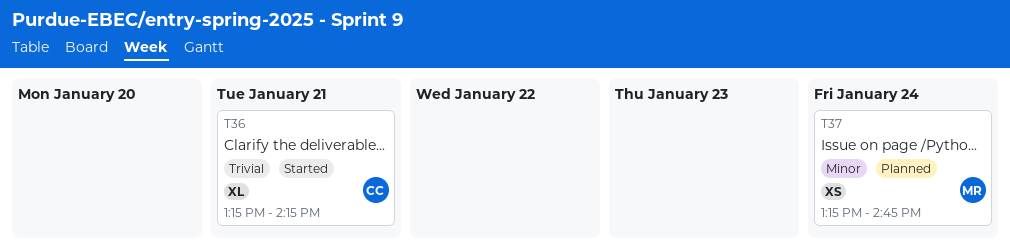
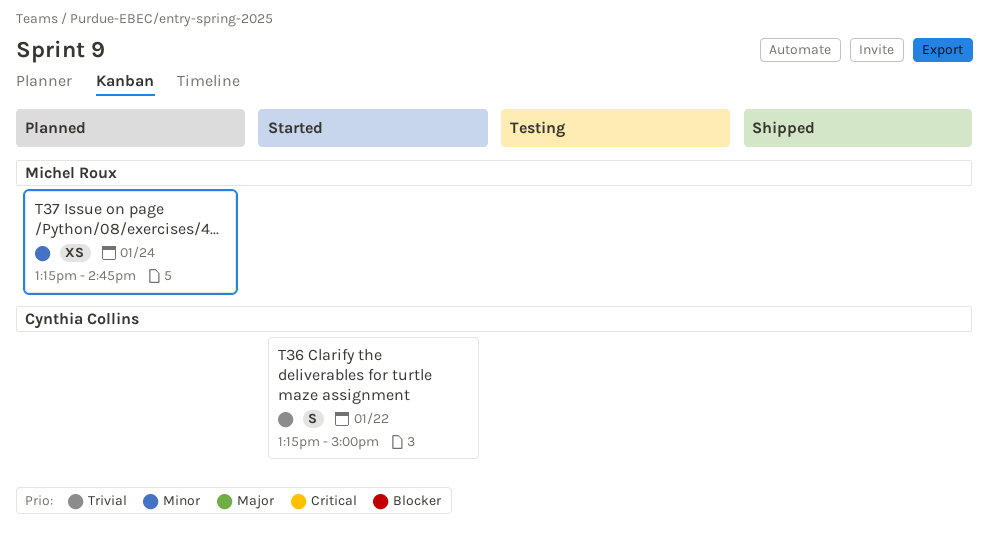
T36, estimate: XL -> S
T36, day: Jan 21 -> Jan 22
T36, ends: 14:15 -> 15:00

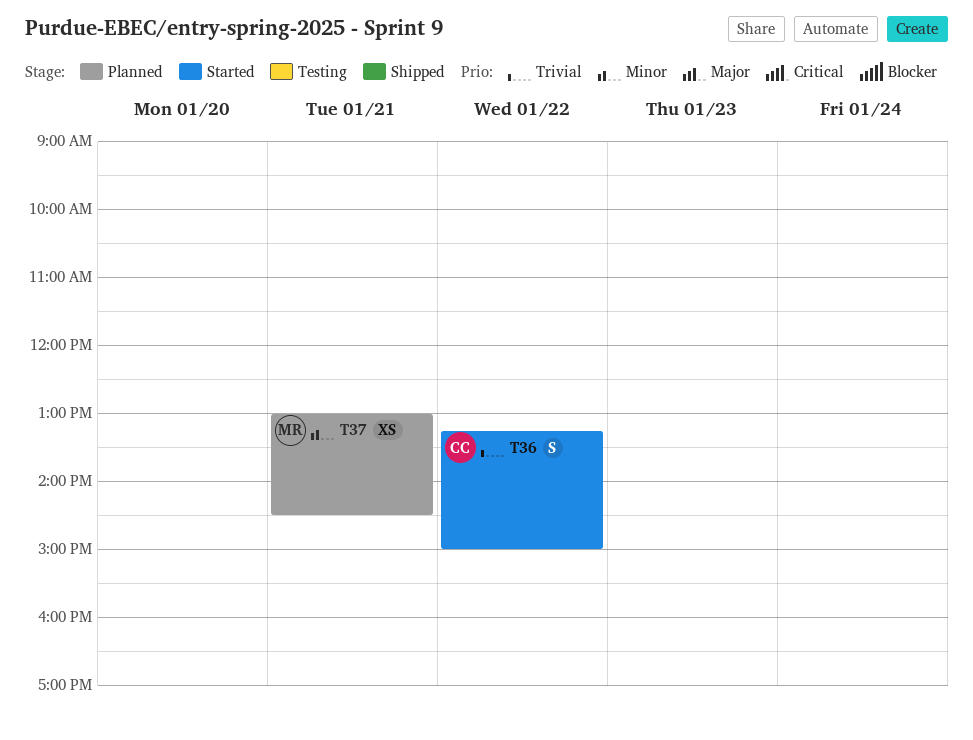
T37, day: Jan 24 -> Jan 21
T37, begins: 13:15 -> 13:00
T37, ends: 14:45 -> 14:30

